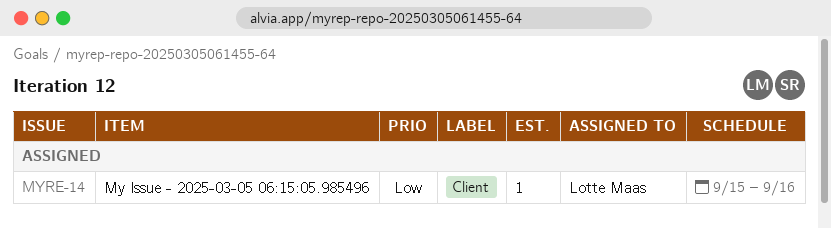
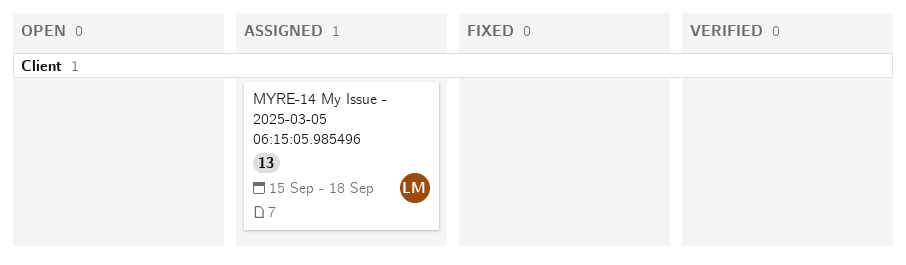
MYRE-14, estimate: 1 -> 13
MYRE-14, due: Sep 16 -> Sep 18

